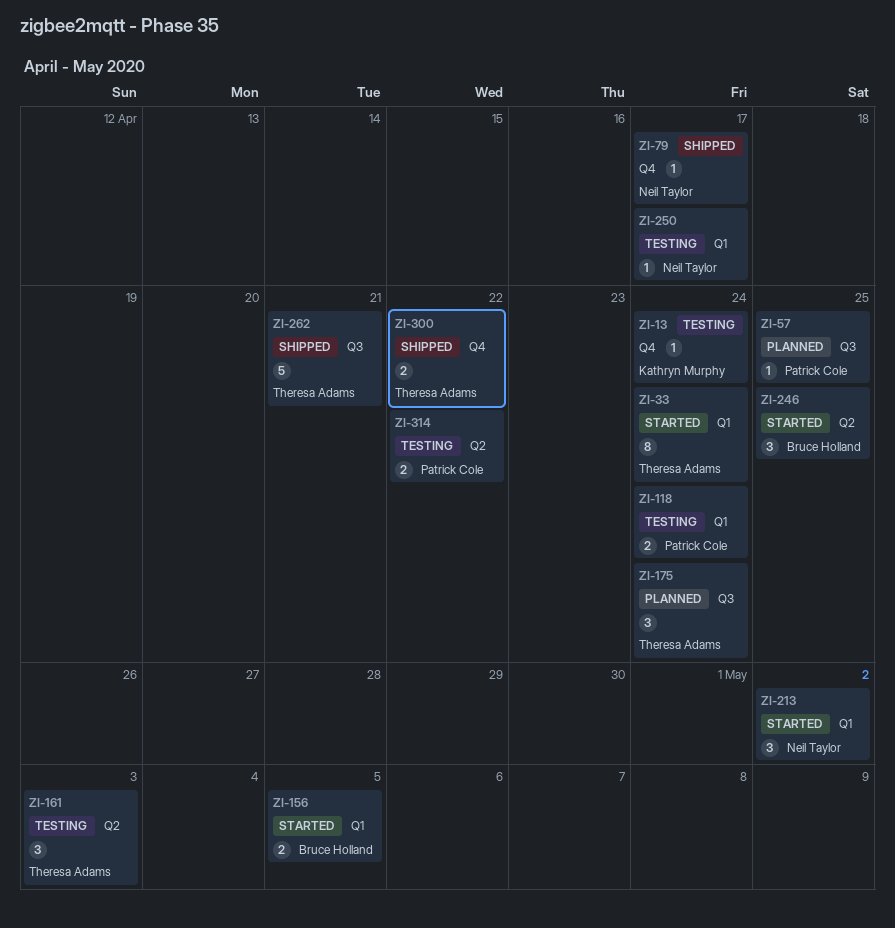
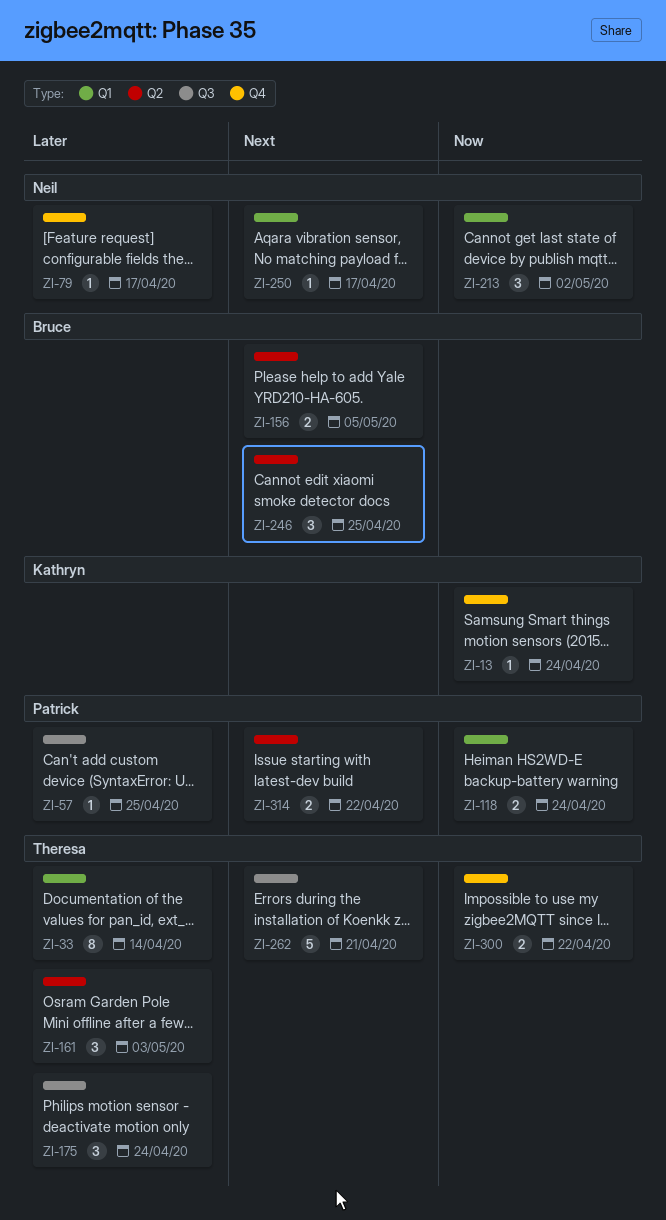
ZI-33, due: Apr 24 -> Apr 14
ZI-156, label: Q1 -> Q2

